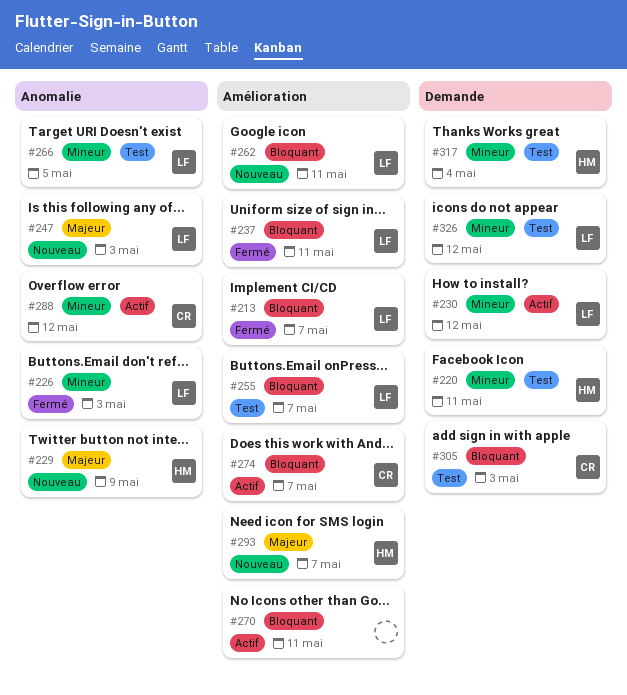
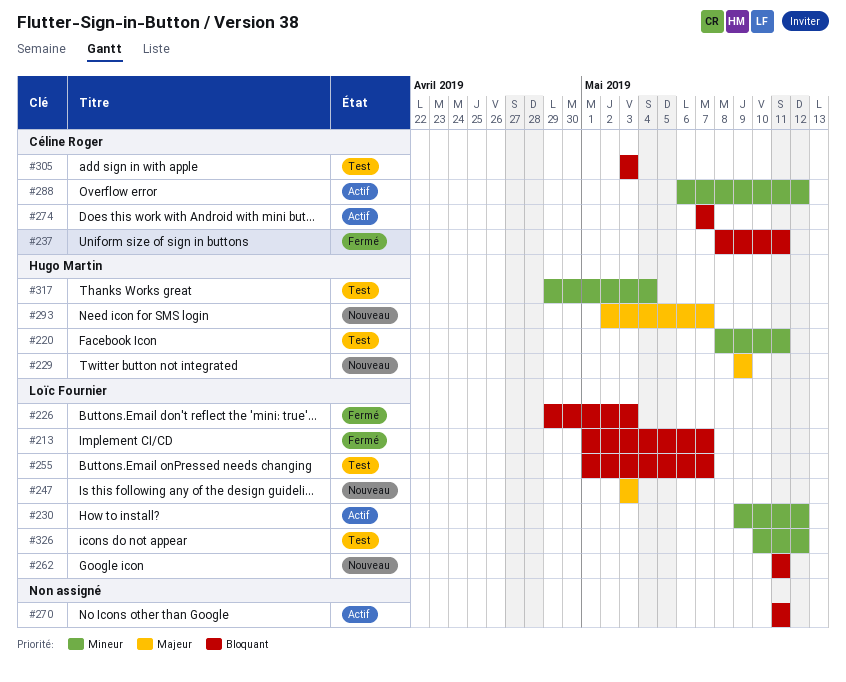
#226, priority: Mineur -> Bloquant
#237, owner: Loïc Fournier -> Céline Roger
#266: present -> none

